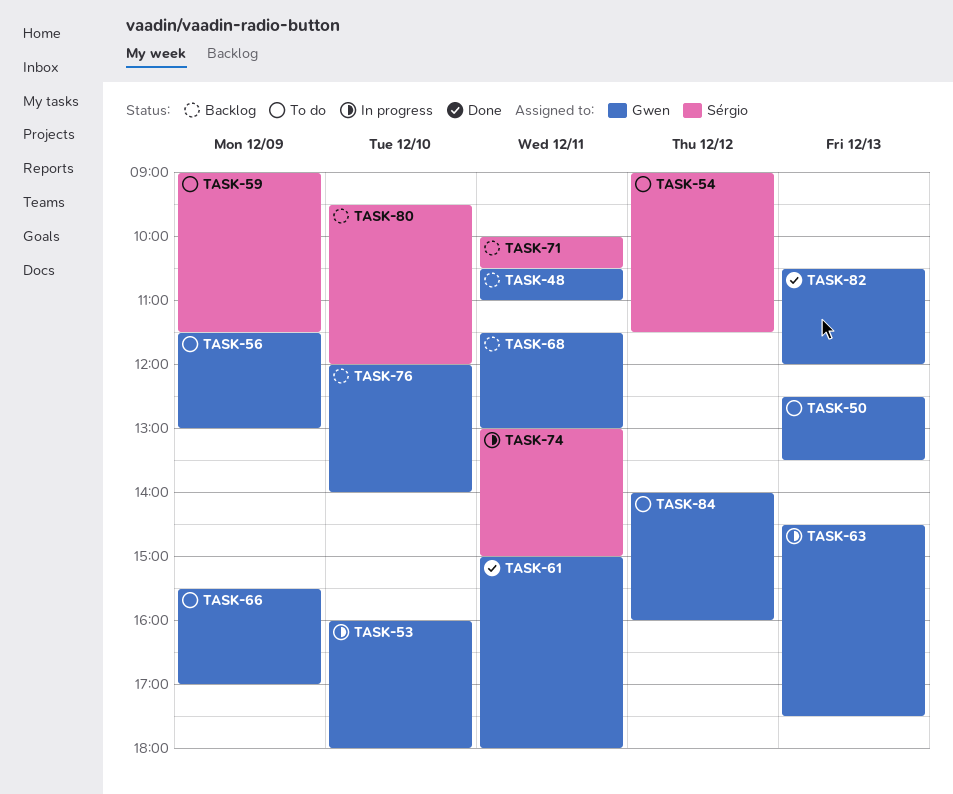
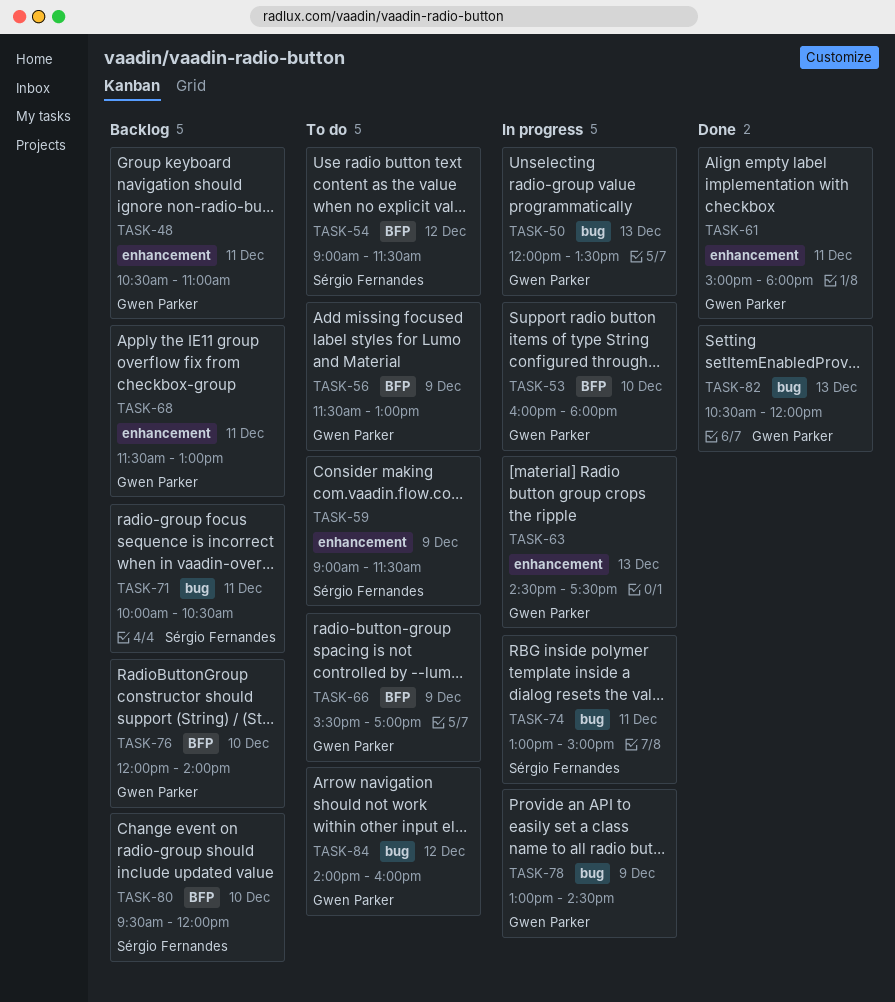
TASK-50, status: To do -> In progress
TASK-50, begins: 12:30 -> 12:00
TASK-78: none -> present

